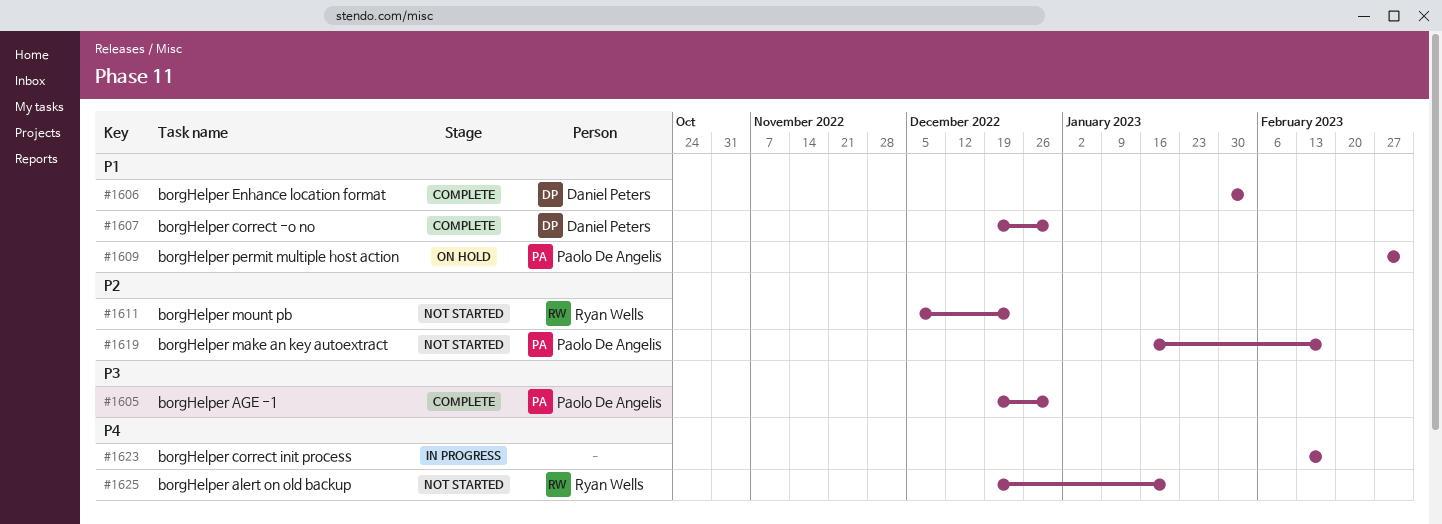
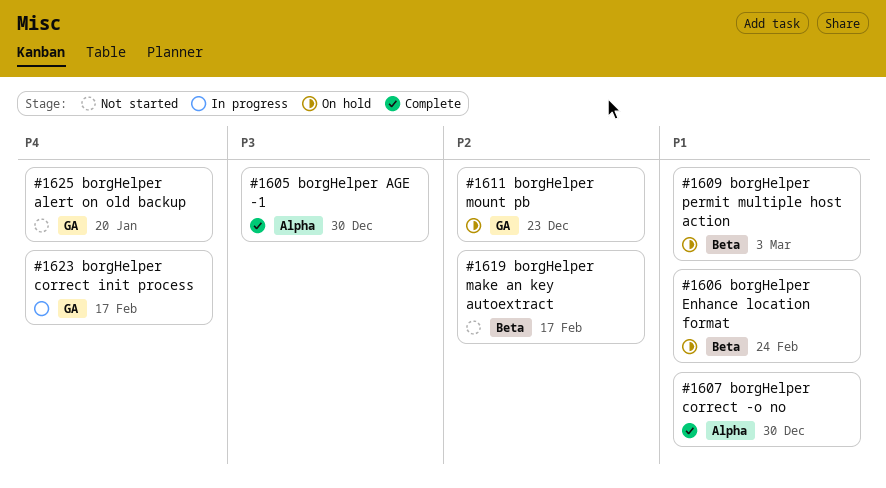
#1606, status: Complete -> On hold
#1606, due: Feb 3 -> Feb 24
#1611, status: Not started -> On hold

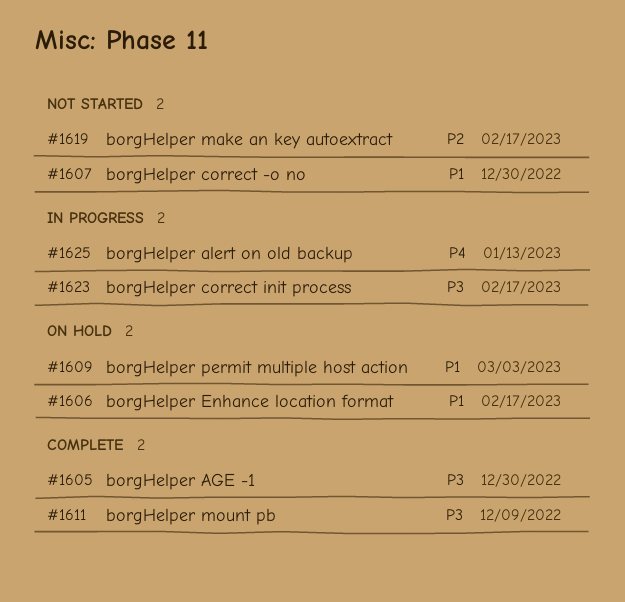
#1606, due: Feb 24 -> Feb 17
#1607, status: Complete -> Not started
#1611, status: On hold -> Complete
#1611, priority: P2 -> P3
#1611, due: Dec 23 -> Dec 9
#1623, priority: P4 -> P3
#1625, status: Not started -> In progress
#1625, due: Jan 20 -> Jan 13

